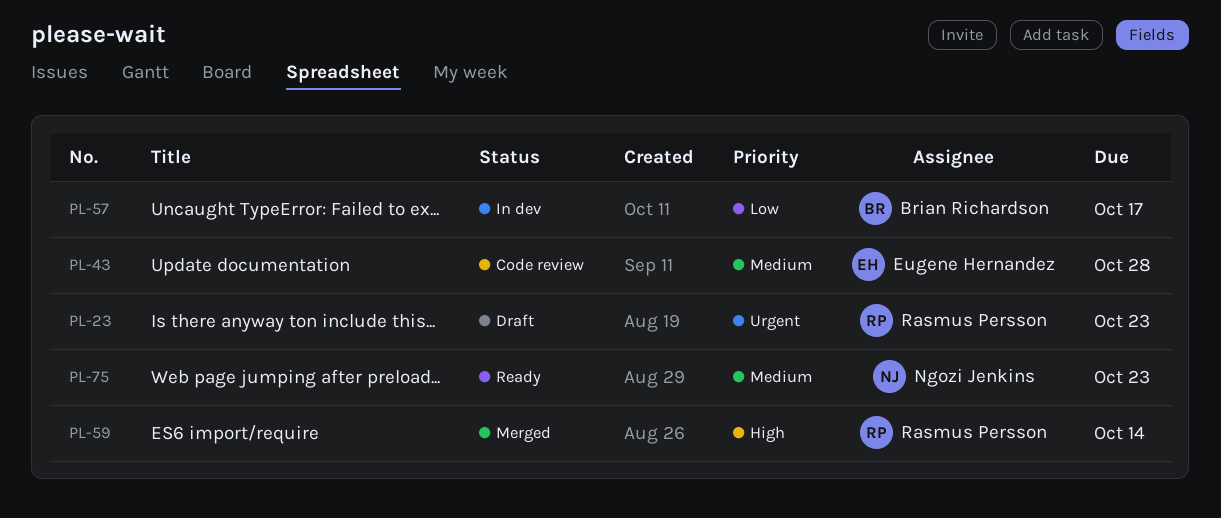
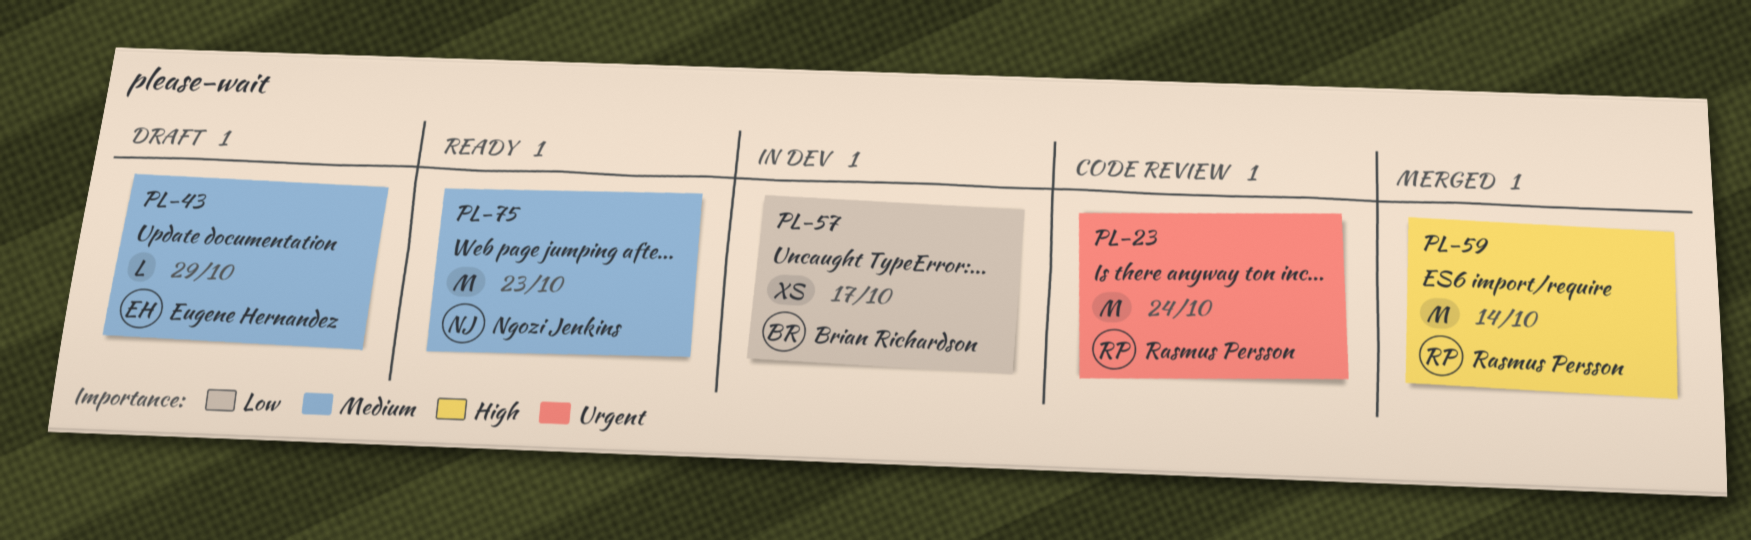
PL-23, status: Draft -> Code review
PL-23, due: Oct 23 -> Oct 24
PL-43, status: Code review -> Draft
PL-43, due: Oct 28 -> Oct 29

